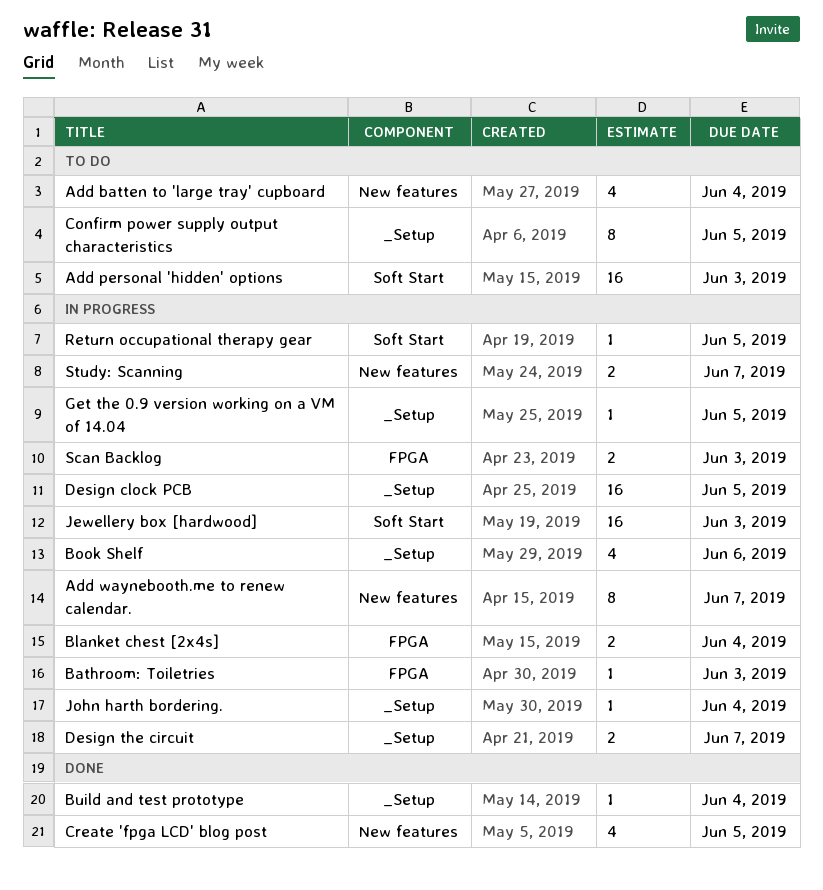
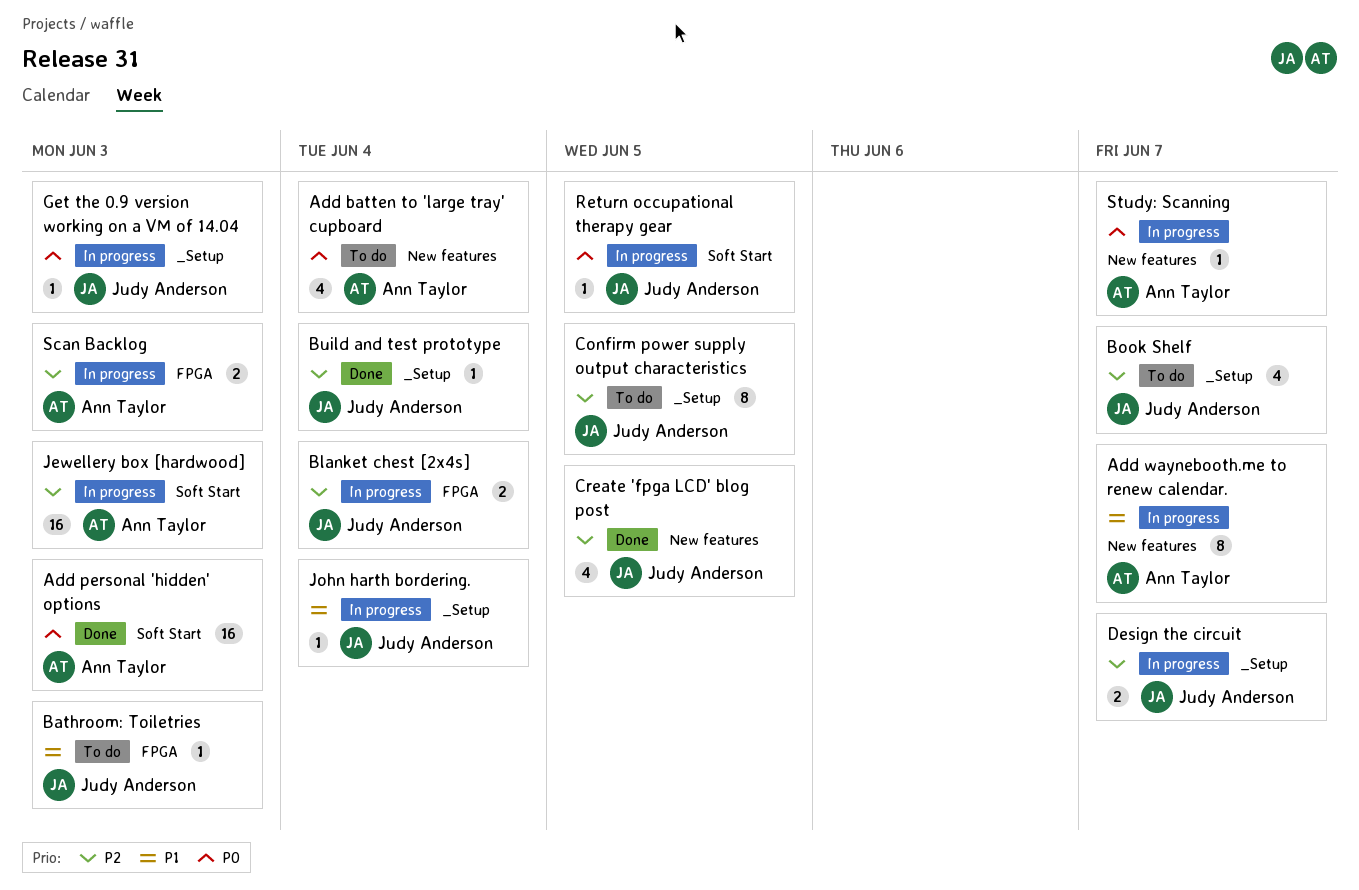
Add personal 'hidden' options, status: To do -> Done
Bathroom: Toiletries, status: In progress -> To do
Book Shelf, status: In progress -> To do
Book Shelf, due: Jun 6 -> Jun 7
Design clock PCB: present -> none
Get the 0.9 version working on a VM of 14.04, due: Jun 5 -> Jun 3
Study: Scanning, estimate: 2 -> 1

